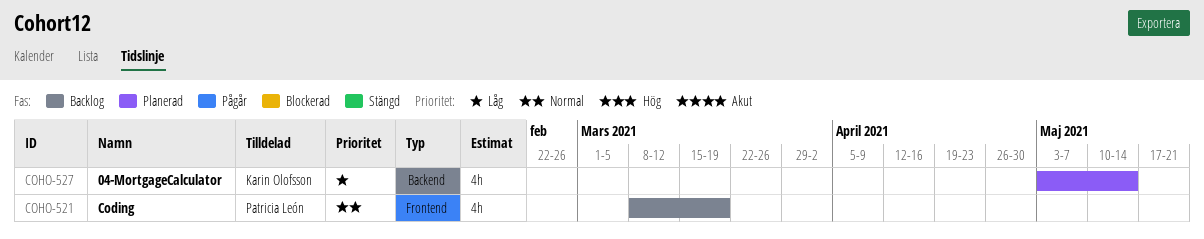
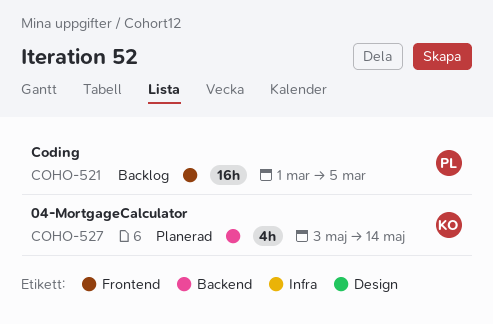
COHO-521, estimate: 4h -> 16h
COHO-521, start: Mar 8 -> Mar 1
COHO-521, due: Mar 19 -> Mar 5

